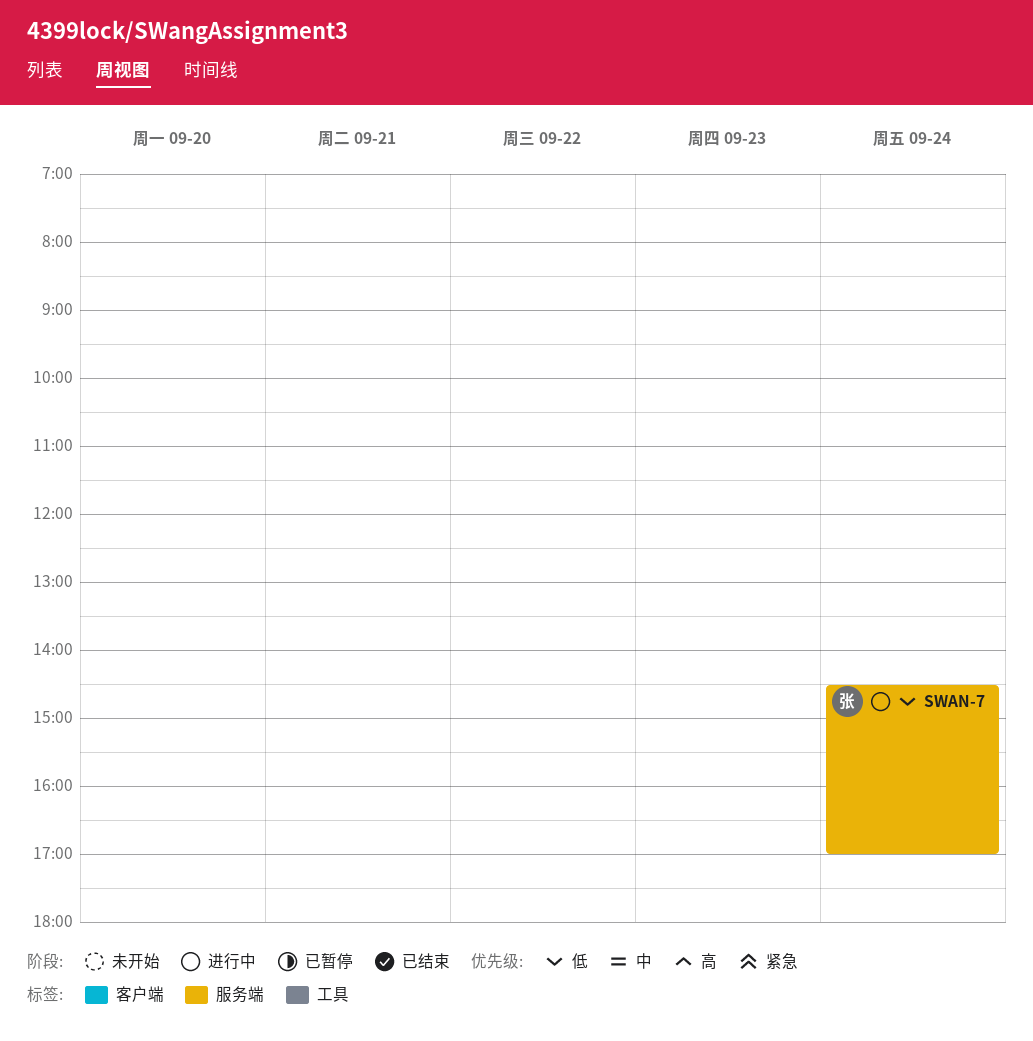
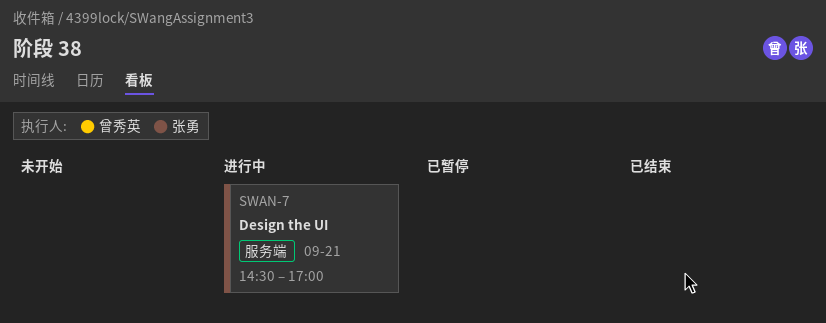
SWAN-7, day: Sep 24 -> Sep 21

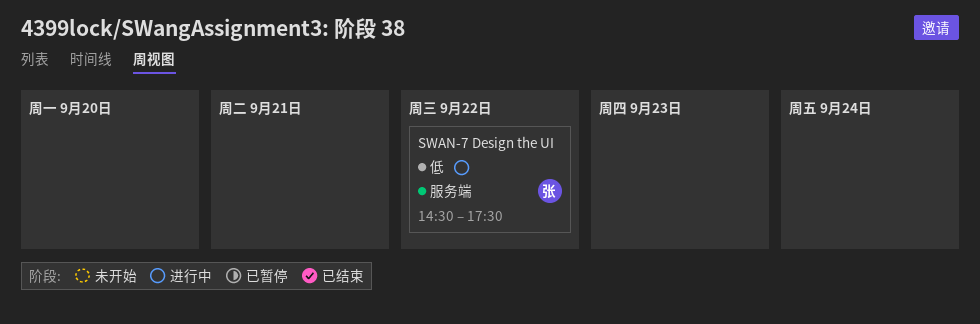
SWAN-7, day: Sep 21 -> Sep 22
SWAN-7, ends: 17:00 -> 17:30

